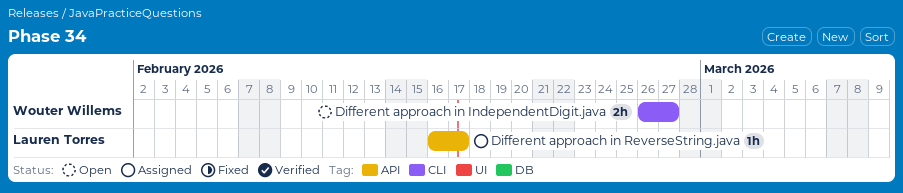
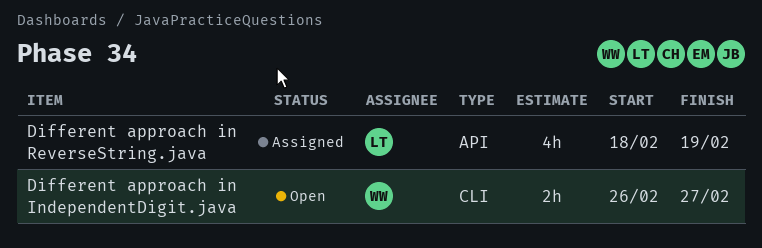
Different approach in ReverseString.java, estimate: 1h -> 4h
Different approach in ReverseString.java, start: Feb 16 -> Feb 18
Different approach in ReverseString.java, due: Feb 17 -> Feb 19

